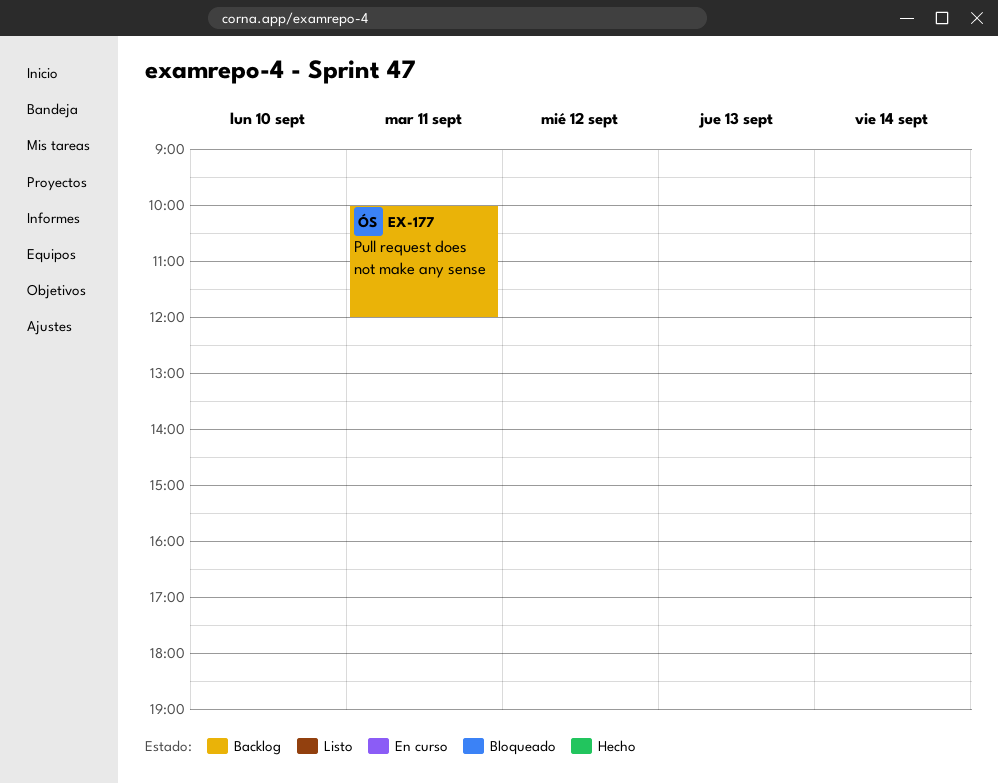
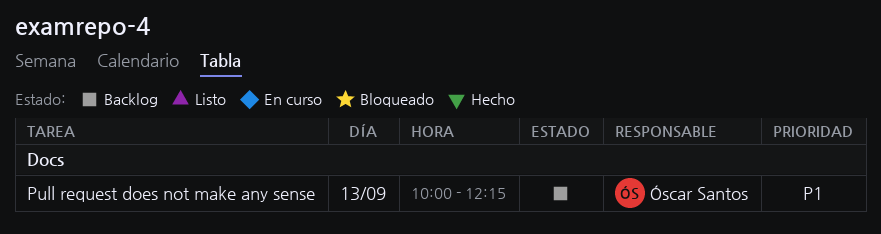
Pull request does not make any sense, day: Sep 11 -> Sep 13
Pull request does not make any sense, ends: 12:00 -> 12:15

